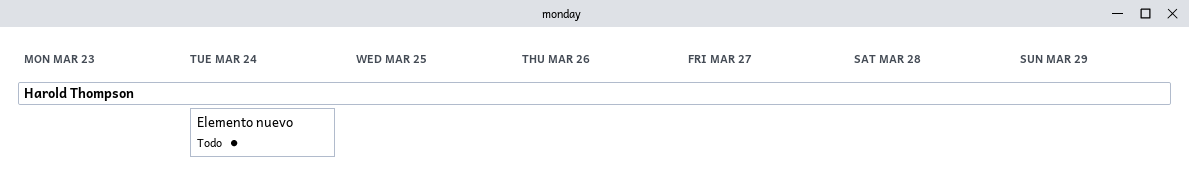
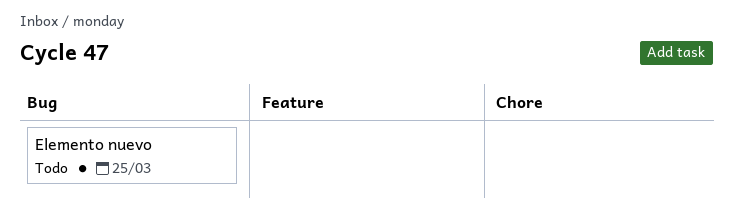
Elemento nuevo, due: Mar 24 -> Mar 25

